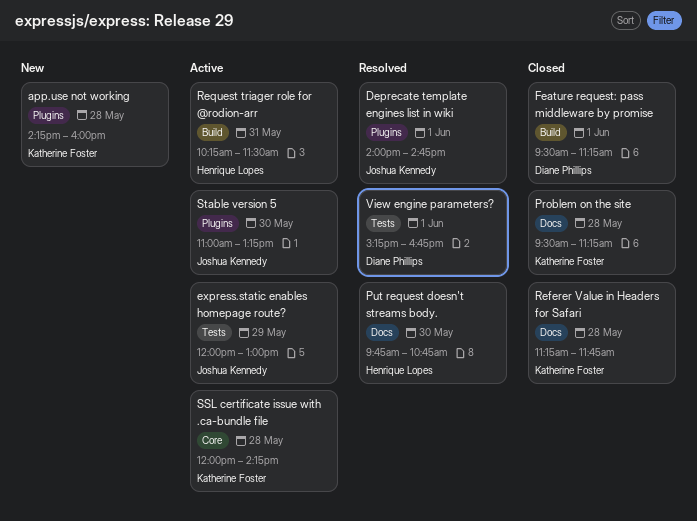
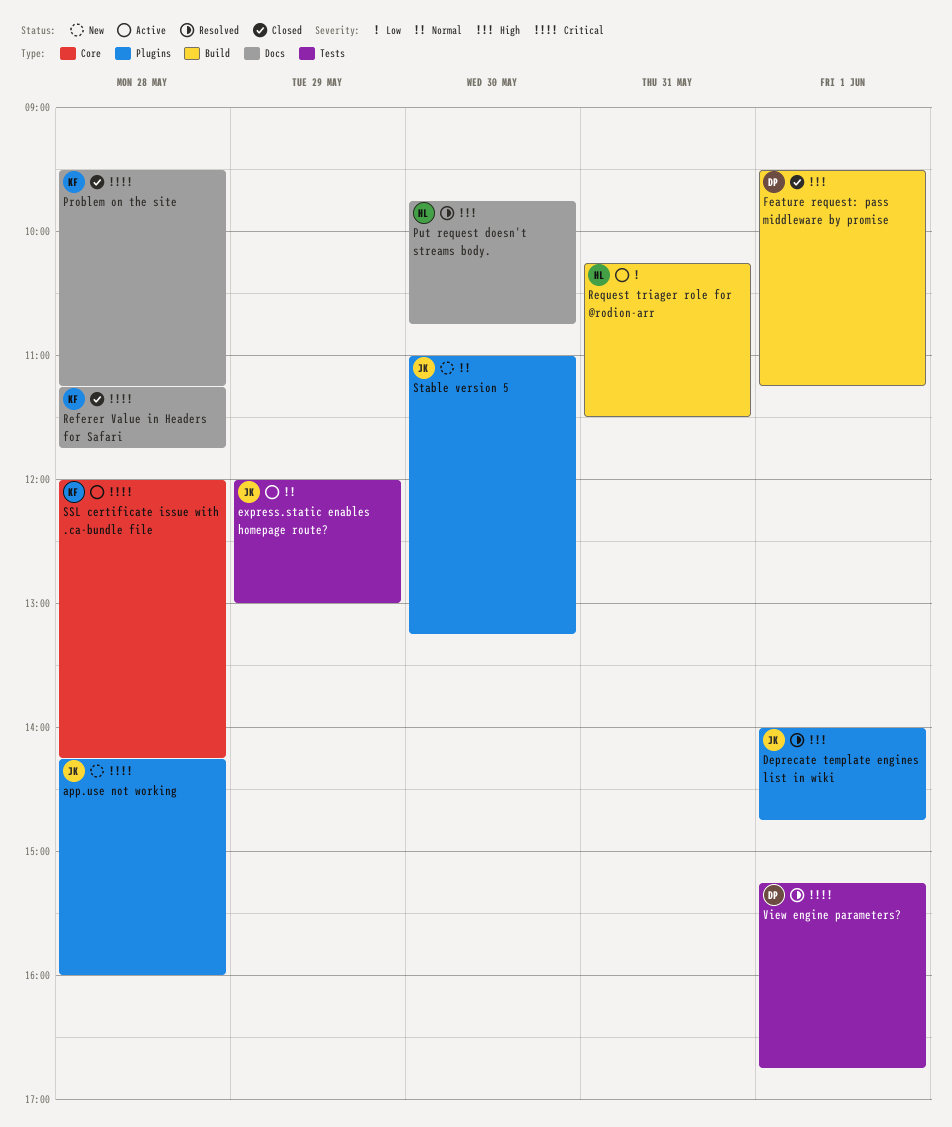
app.use not working, owner: Katherine Foster -> Joshua Kennedy
Stable version 5, status: Active -> New

